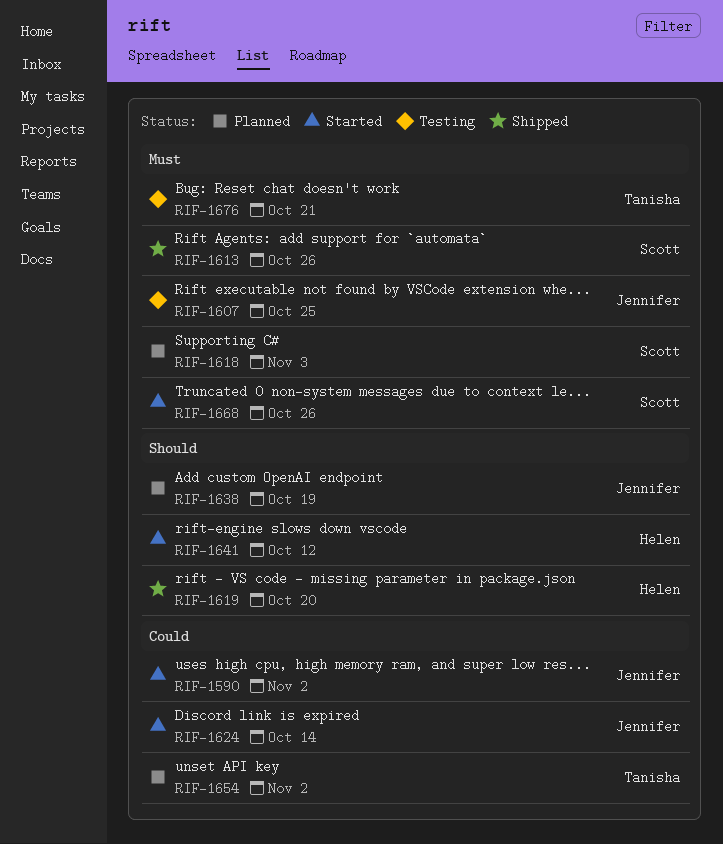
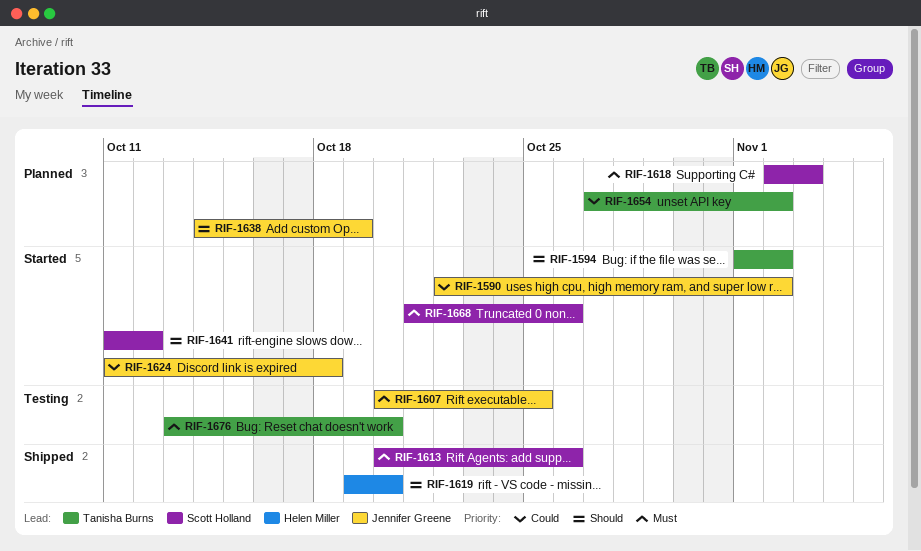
RIF-1594: none -> present
RIF-1624, due: Oct 14 -> Oct 18
RIF-1641, owner: Helen Miller -> Scott Holland
RIF-1676, due: Oct 21 -> Oct 20

